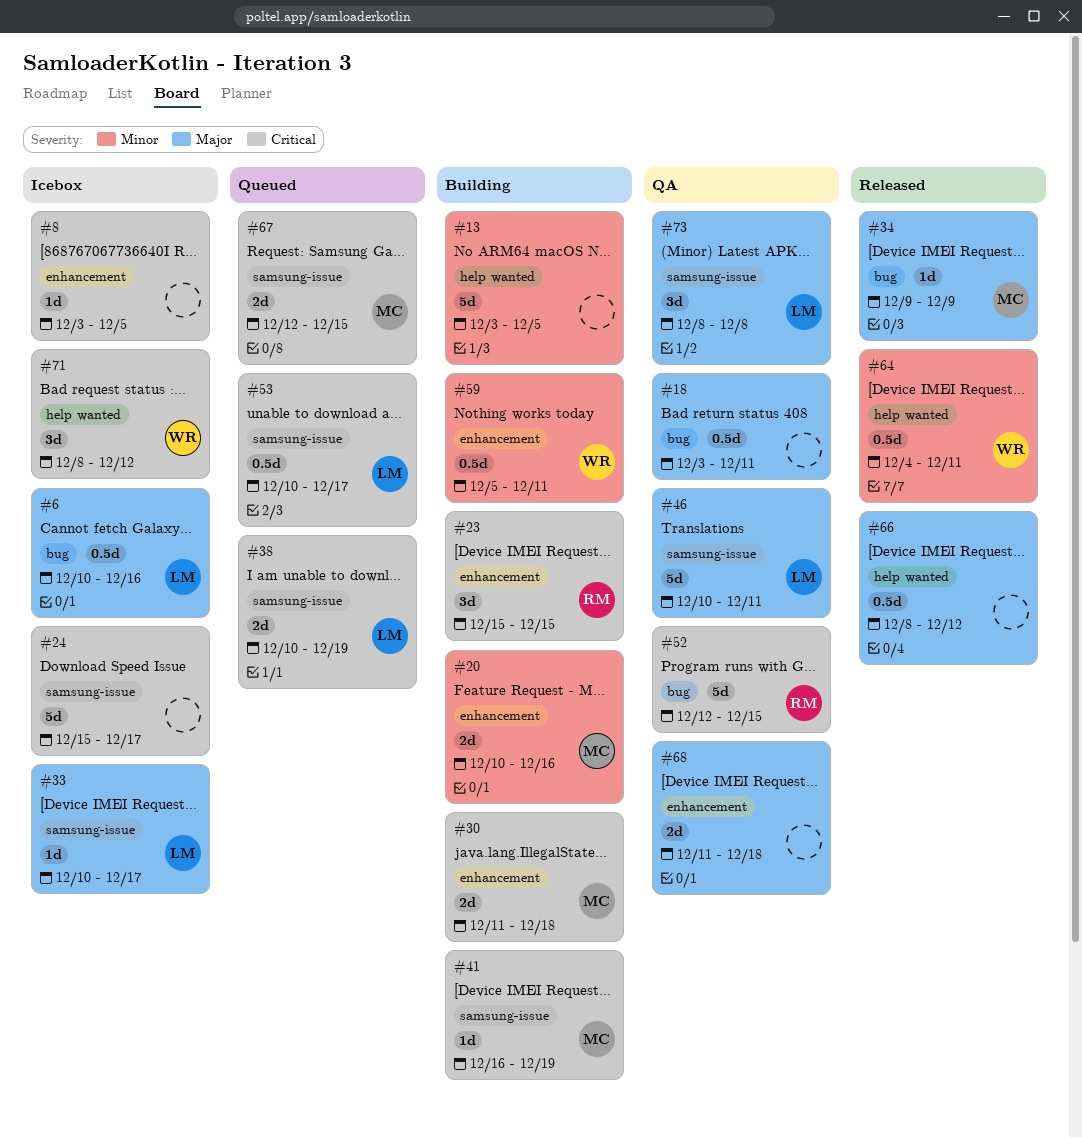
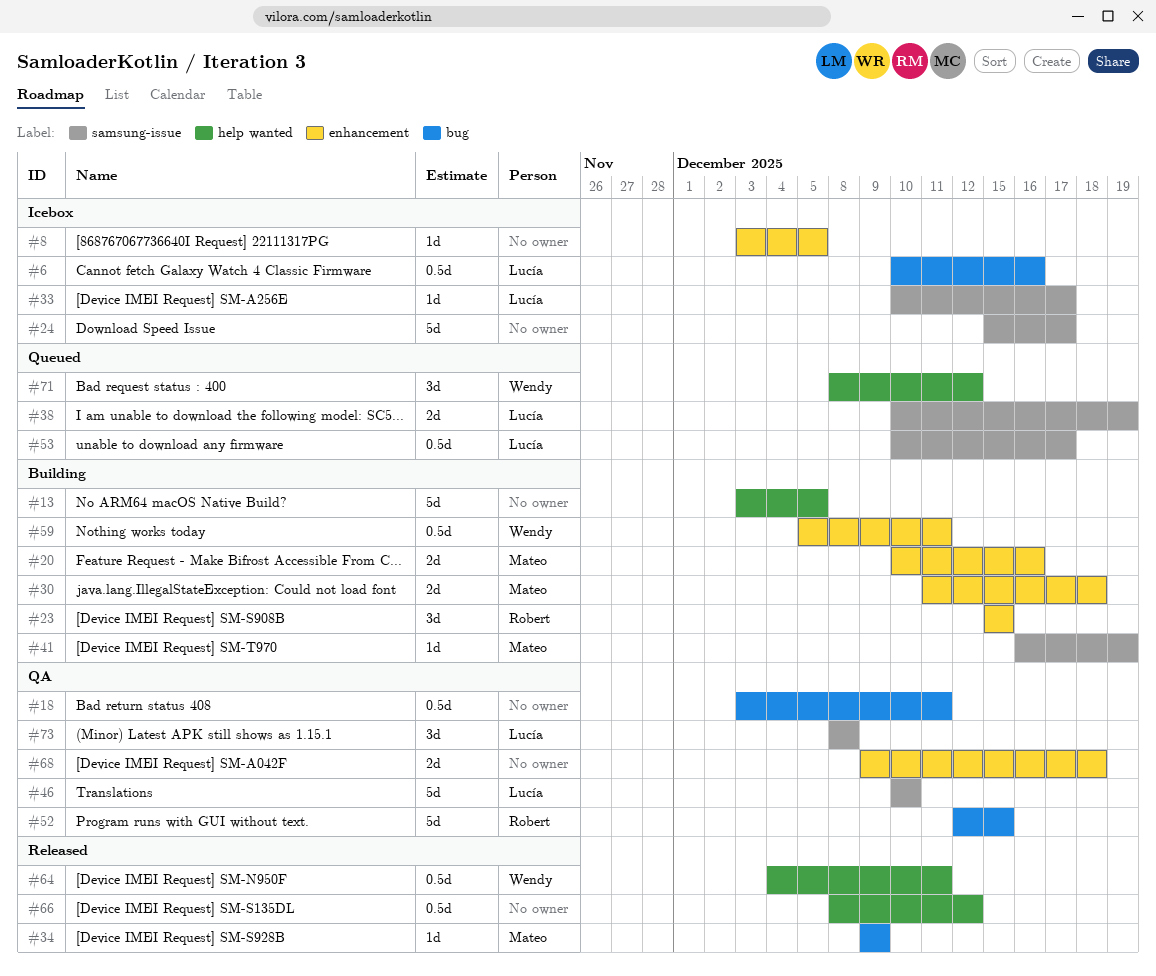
#46, due: Dec 11 -> Dec 10
#67: present -> none
#68, start: Dec 11 -> Dec 9
#71, status: Icebox -> Queued

